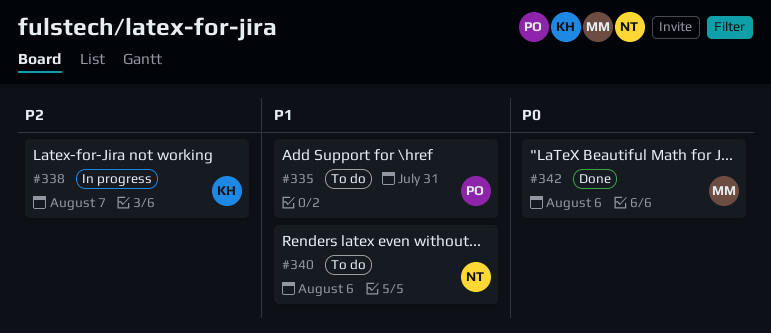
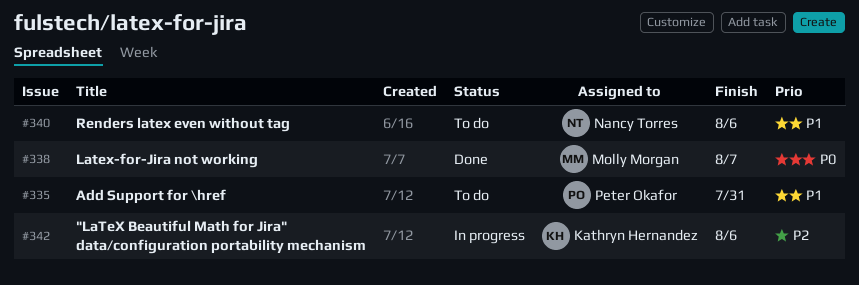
#338, status: In progress -> Done
#338, owner: Kathryn Hernandez -> Molly Morgan
#338, priority: P2 -> P0
#342, status: Done -> In progress
#342, owner: Molly Morgan -> Kathryn Hernandez
#342, priority: P0 -> P2

